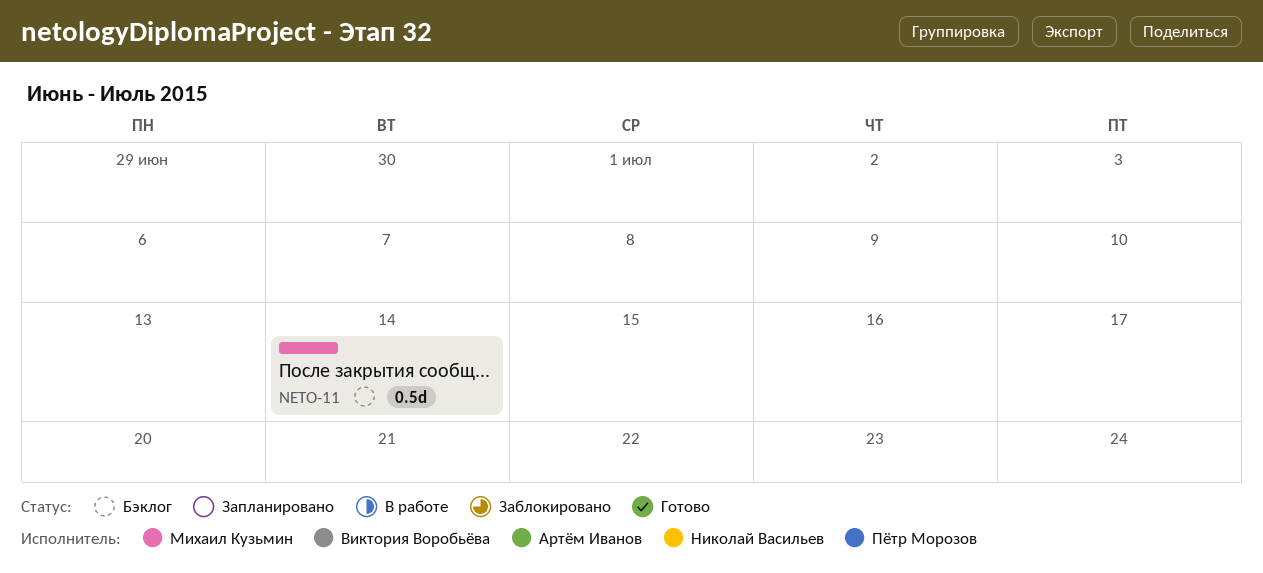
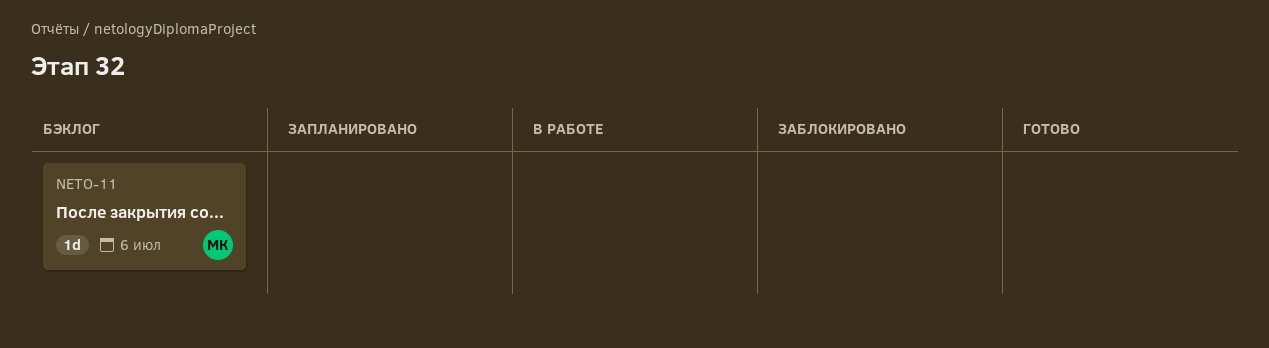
NETO-11, estimate: 0.5d -> 1d
NETO-11, due: Jul 14 -> Jul 6

